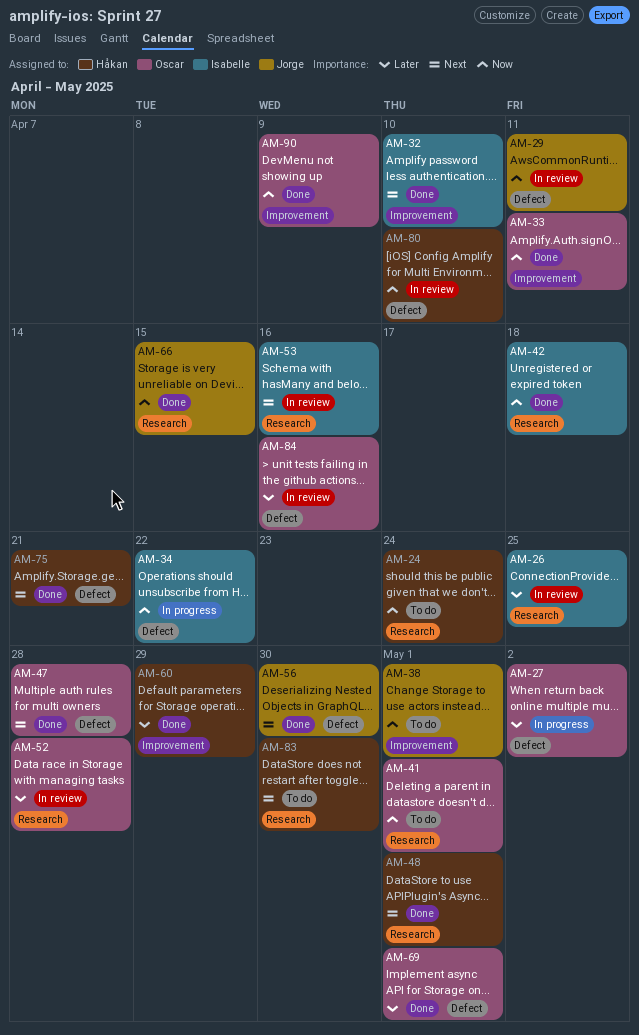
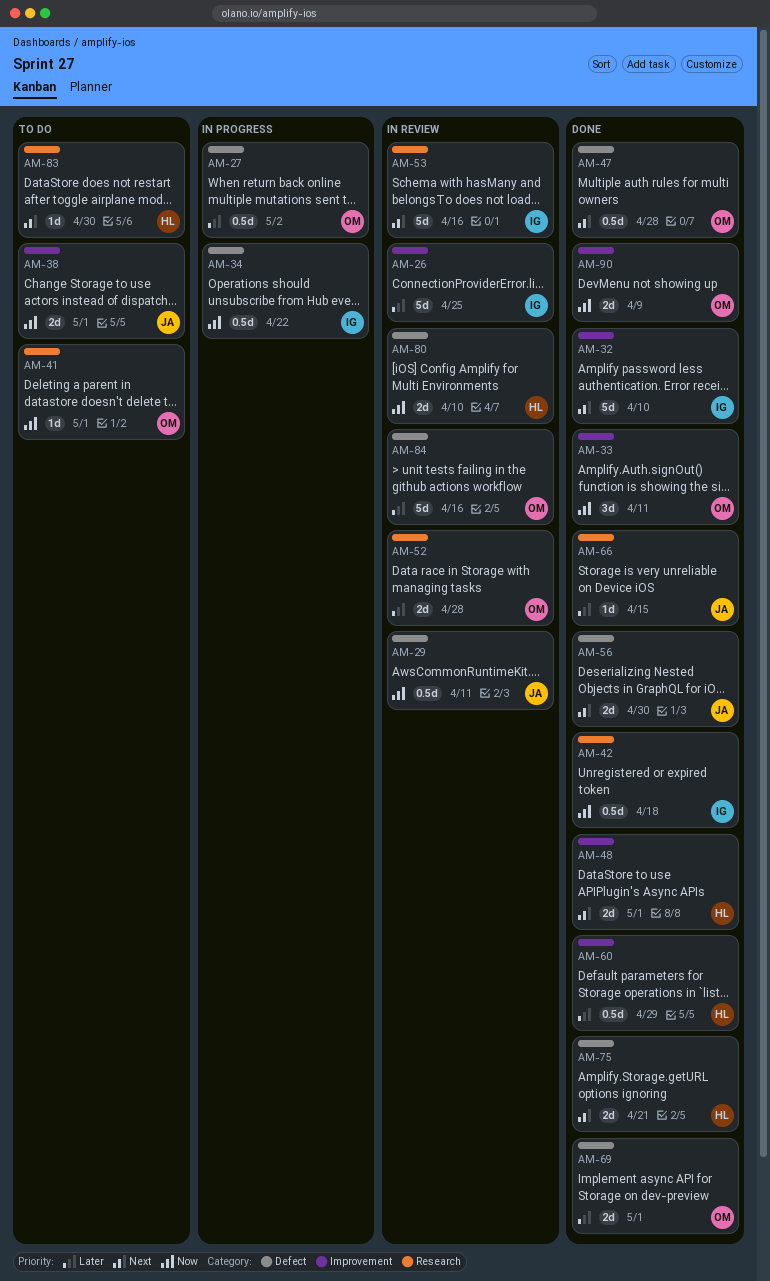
AM-24: present -> none
AM-26, label: Research -> Improvement
AM-48, label: Research -> Improvement
AM-66, priority: Now -> Later

